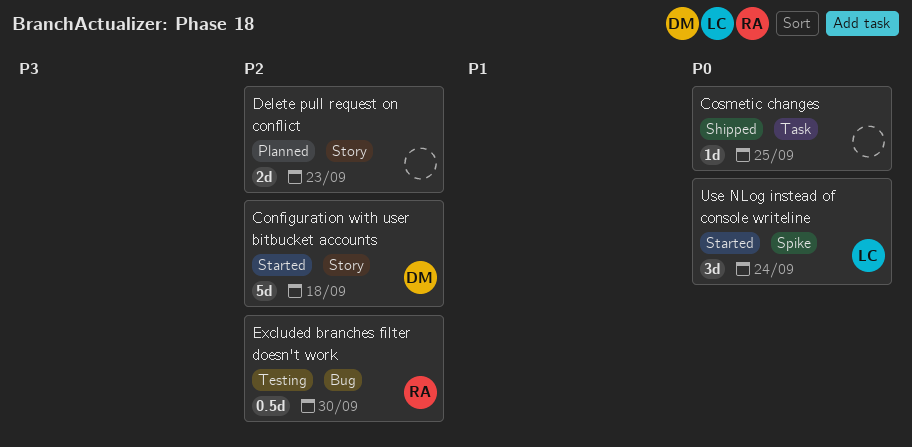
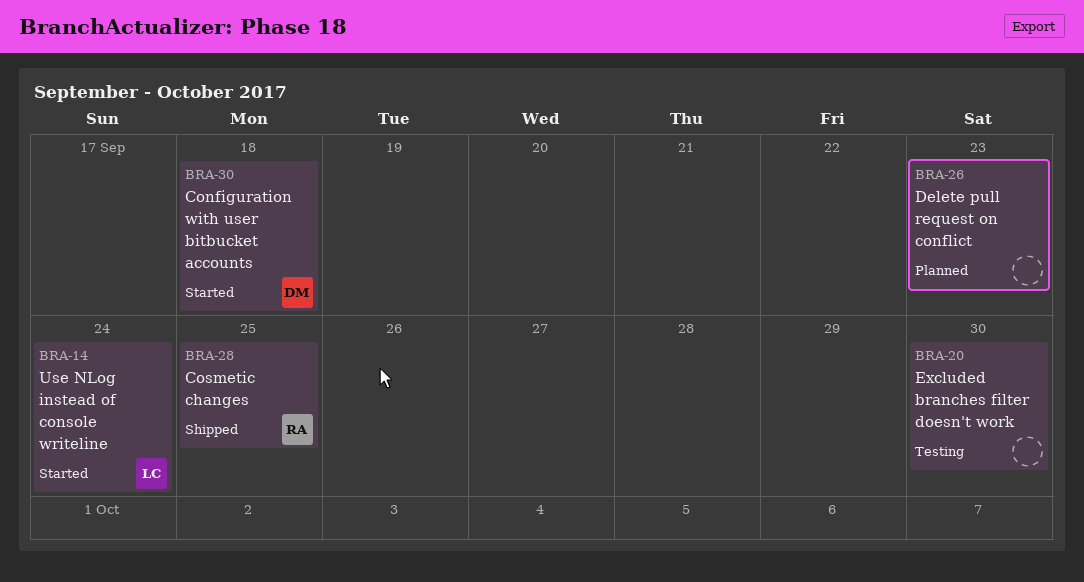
Cosmetic changes, owner: none -> RA
Excluded branches filter doesn't work, owner: RA -> none

